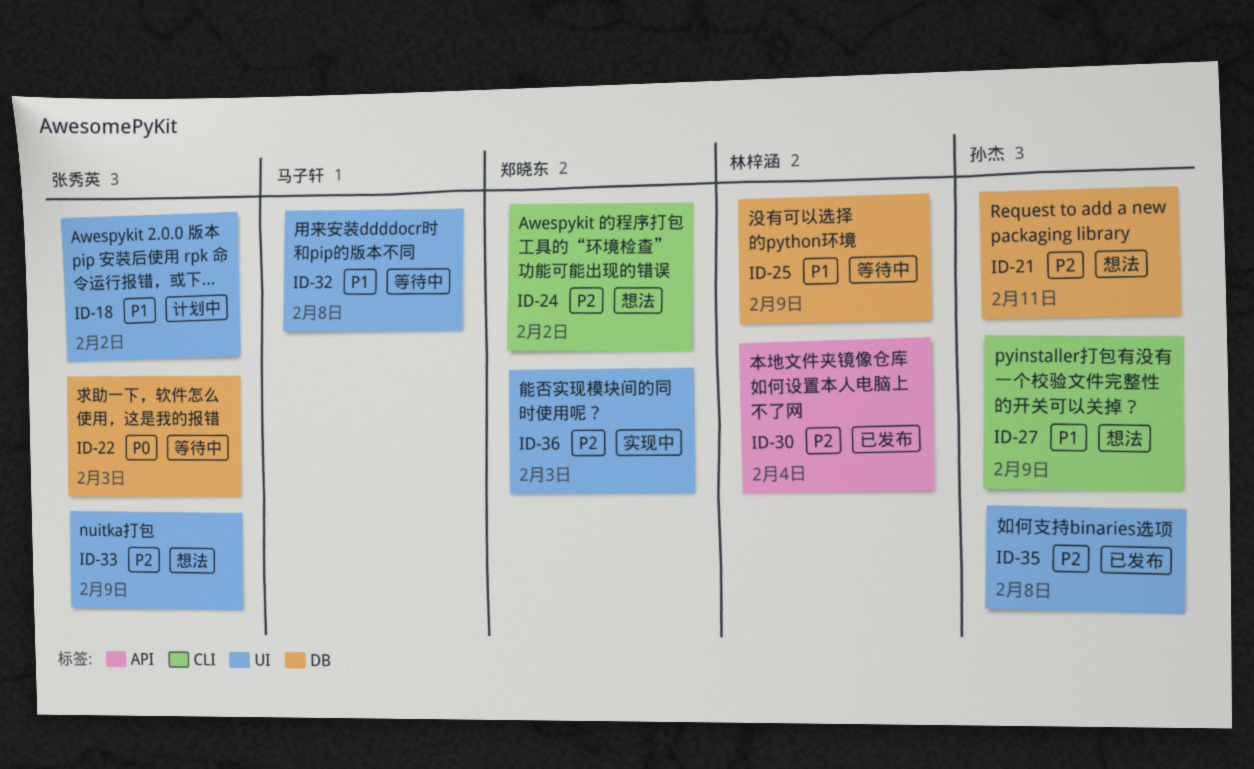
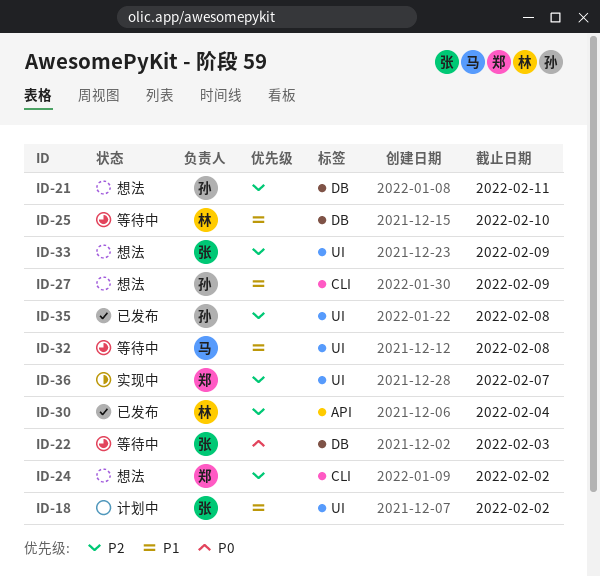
ID-25, due: Feb 9 -> Feb 10
ID-36, due: Feb 3 -> Feb 7

